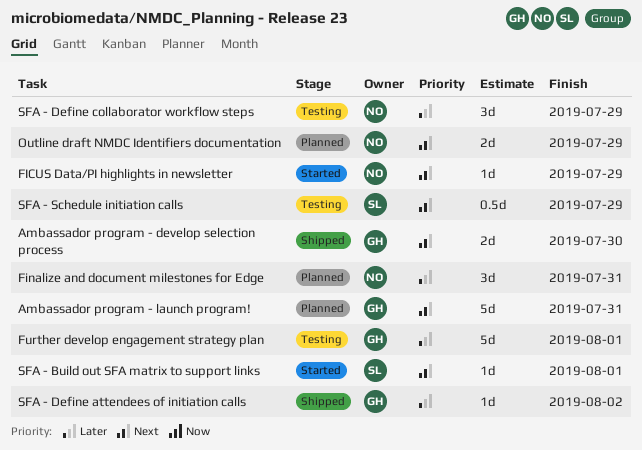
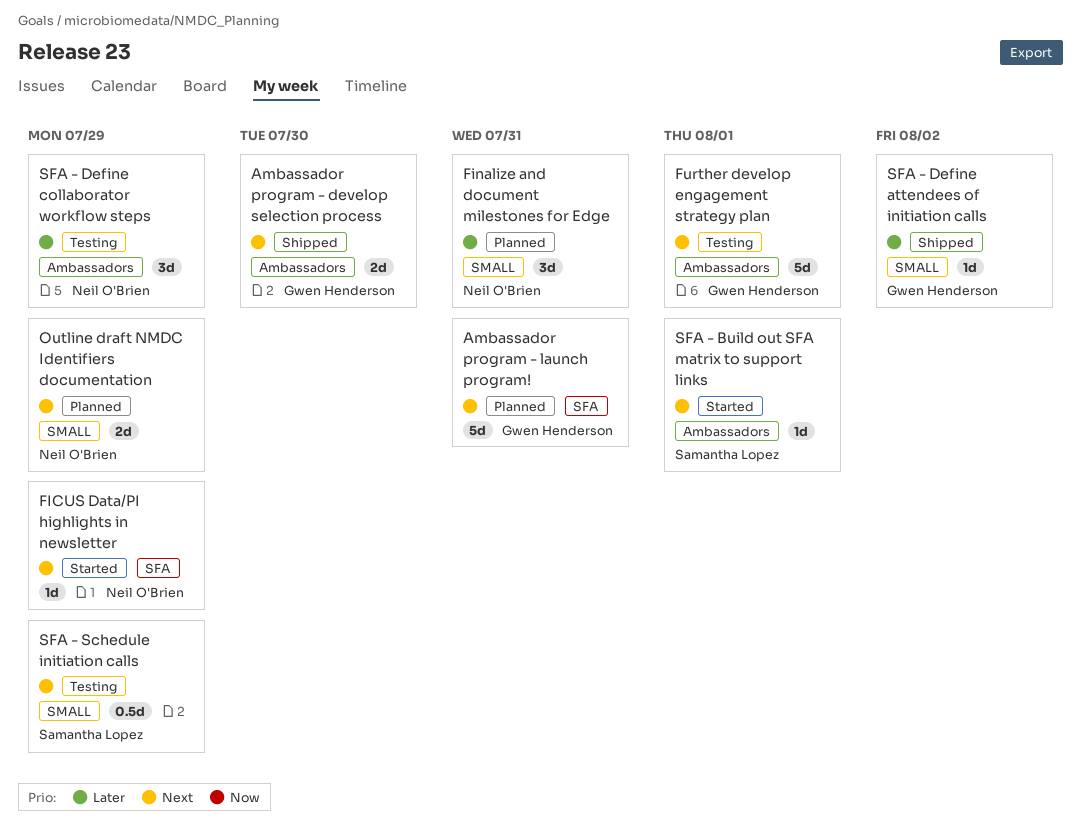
Further develop engagement strategy plan, priority: Later -> Next

